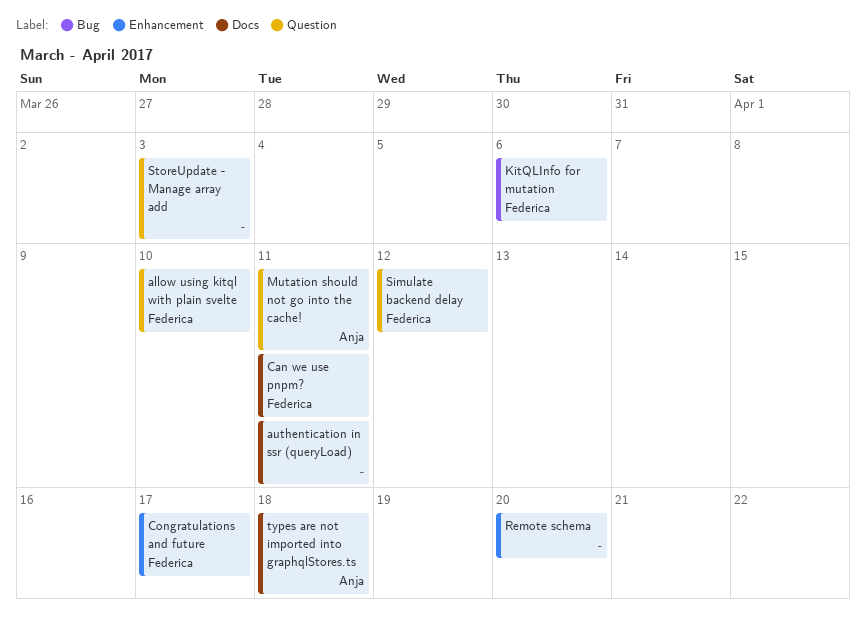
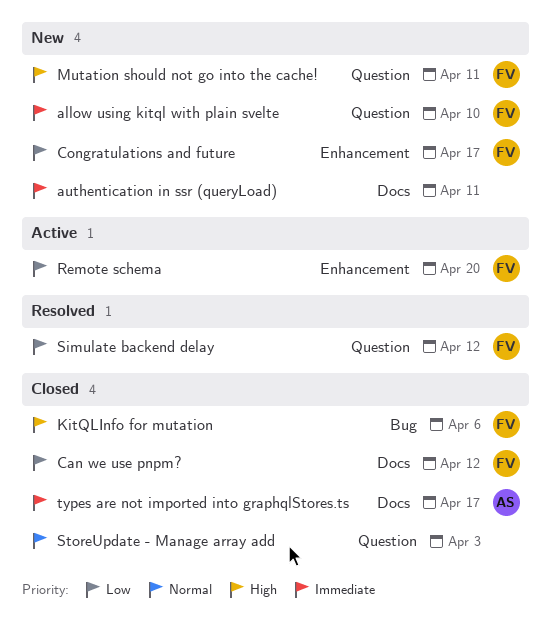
Can we use pnpm?, due: Apr 11 -> Apr 12
Mutation should not go into the cache!, owner: Anja -> Federica
Remote schema, owner: none -> Federica
types are not imported into graphqlStores.ts, due: Apr 18 -> Apr 17

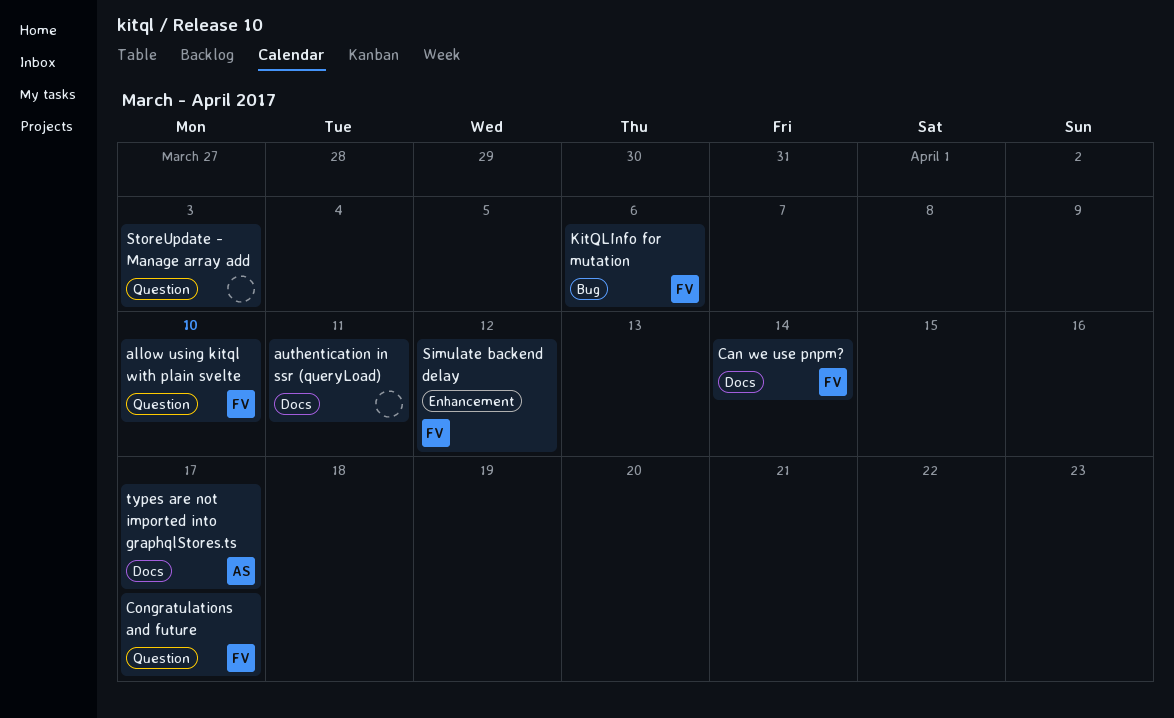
Can we use pnpm?, due: Apr 12 -> Apr 14
Congratulations and future, label: Enhancement -> Question
Mutation should not go into the cache!: present -> none
Remote schema: present -> none
Simulate backend delay, label: Question -> Enhancement

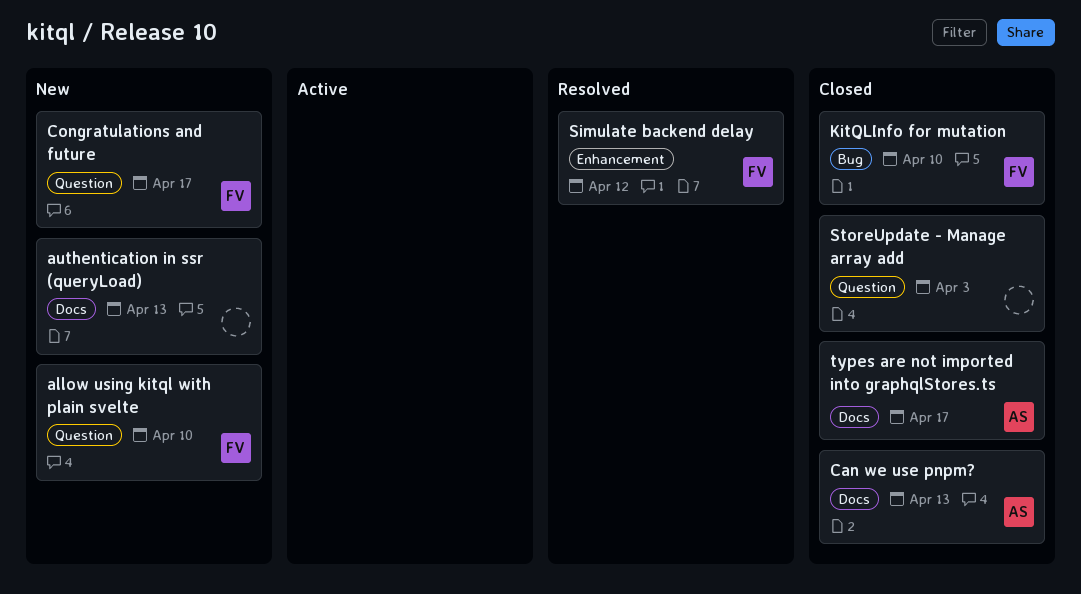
authentication in ssr (queryLoad), due: Apr 11 -> Apr 13
Can we use pnpm?, owner: FV -> AS
Can we use pnpm?, due: Apr 14 -> Apr 13
KitQLInfo for mutation, due: Apr 6 -> Apr 10

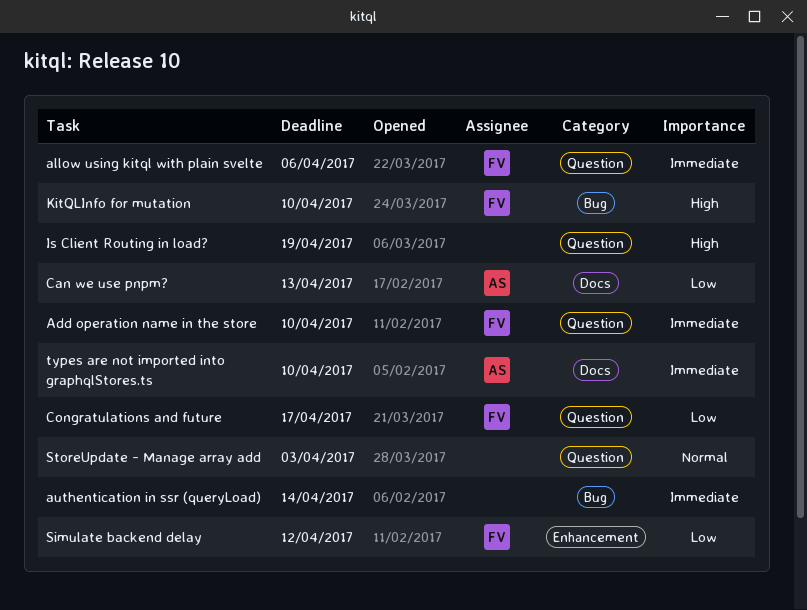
Add operation name in the store: none -> present
allow using kitql with plain svelte, due: Apr 10 -> Apr 6
authentication in ssr (queryLoad), label: Docs -> Bug
authentication in ssr (queryLoad), due: Apr 13 -> Apr 14
Is Client Routing in load?: none -> present
types are not imported into graphqlStores.ts, due: Apr 17 -> Apr 10

